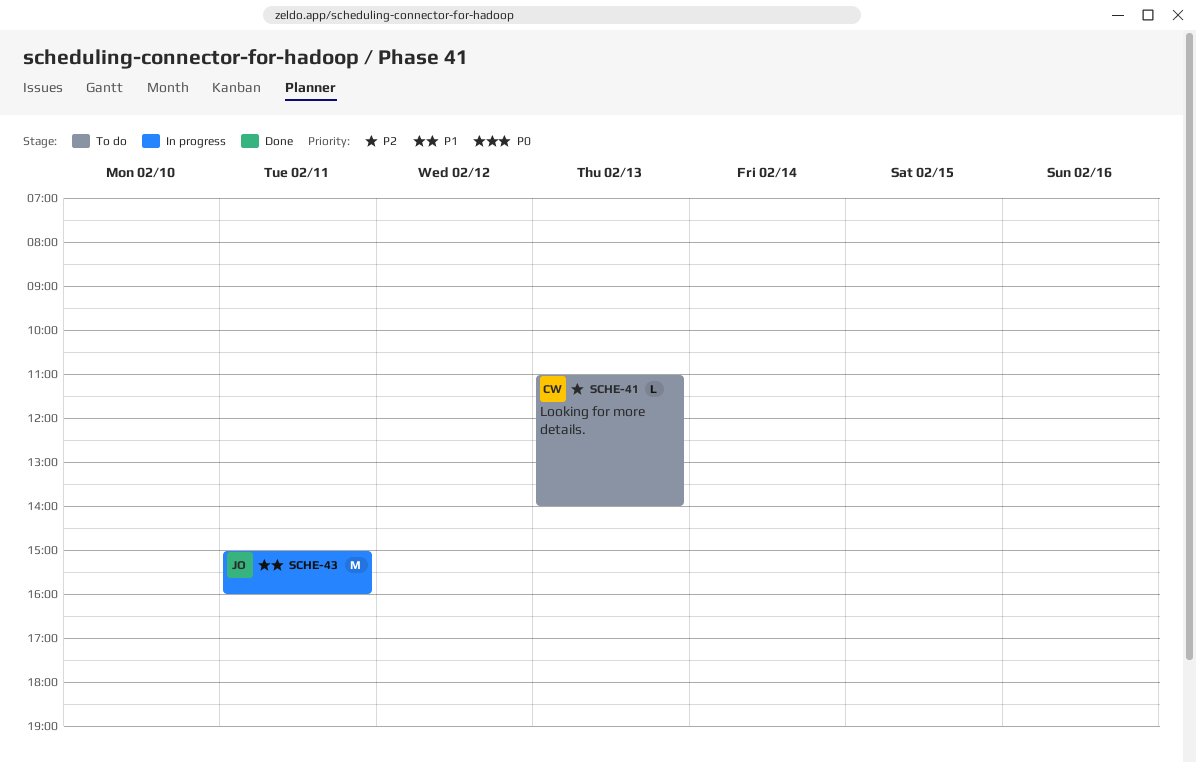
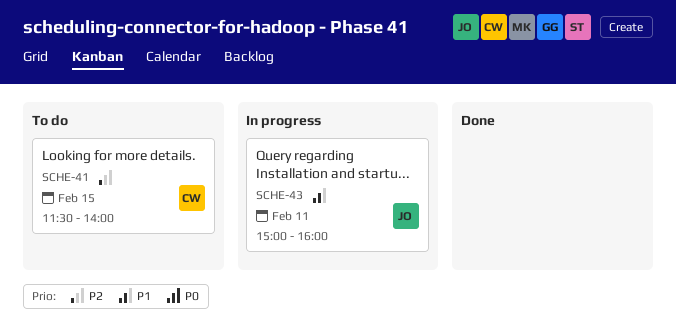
SCHE-41, day: Feb 13 -> Feb 15
SCHE-41, begins: 11:00 -> 11:30

